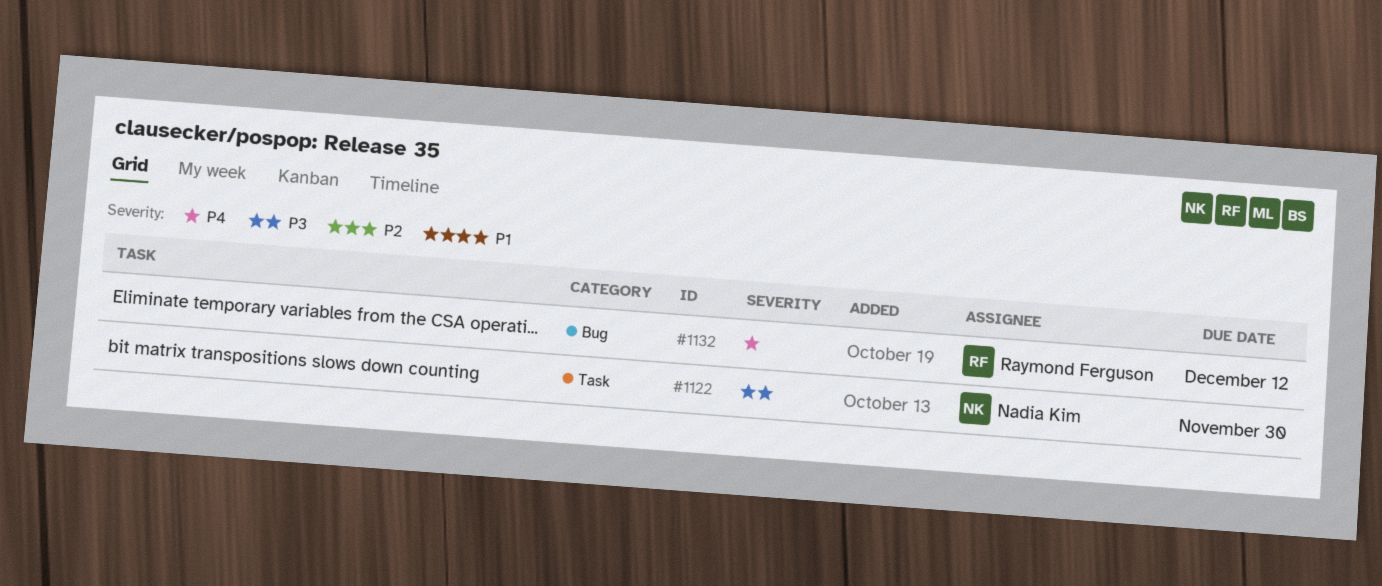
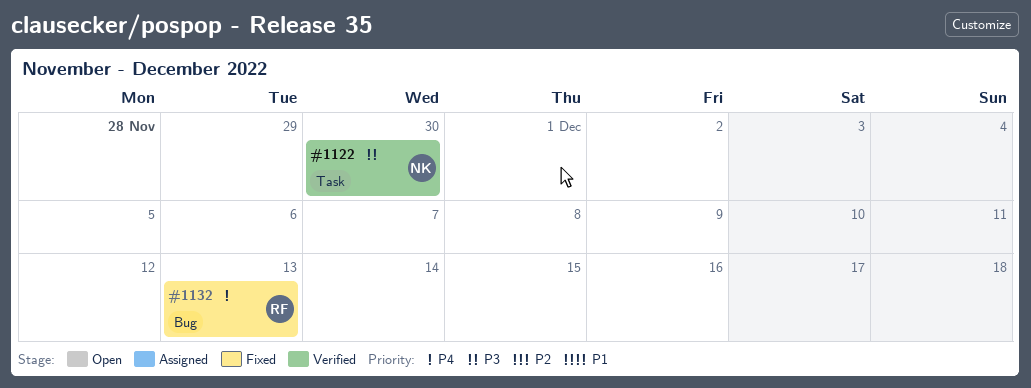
#1132, due: Dec 12 -> Dec 13

